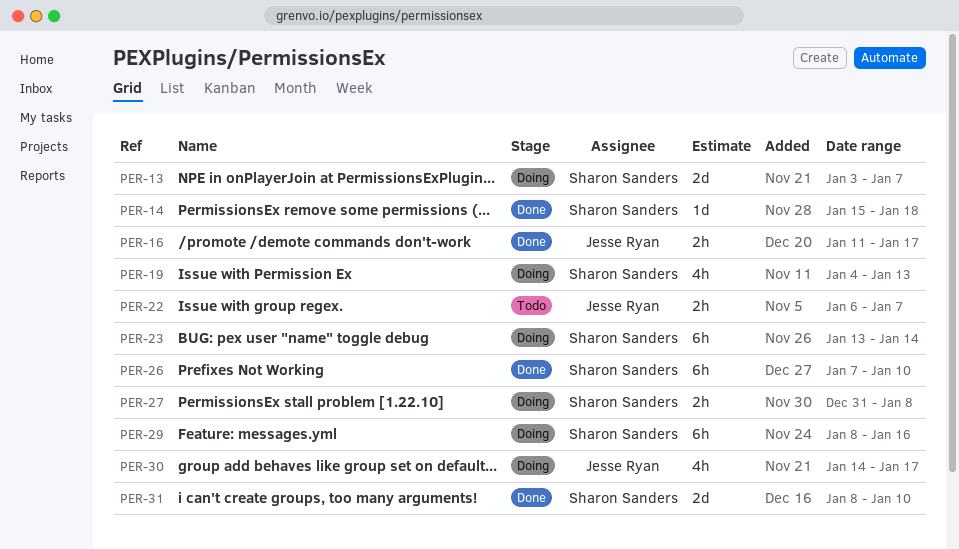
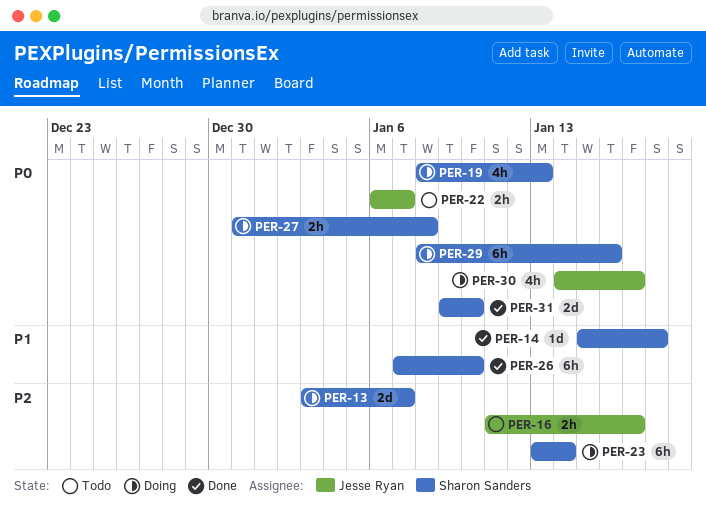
PER-16, status: Done -> Todo
PER-19, start: Jan 4 -> Jan 8
PER-31, start: Jan 8 -> Jan 9

